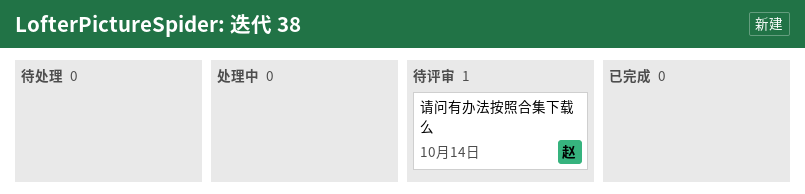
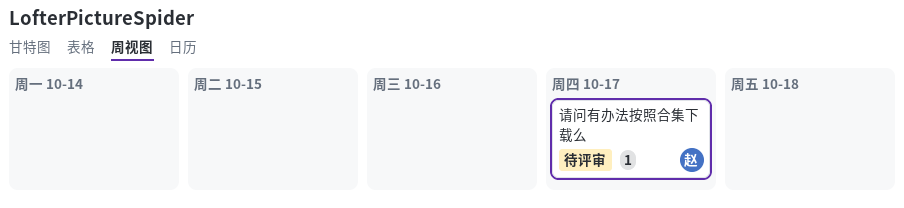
请问有办法按照合集下载么, due: Oct 14 -> Oct 17

